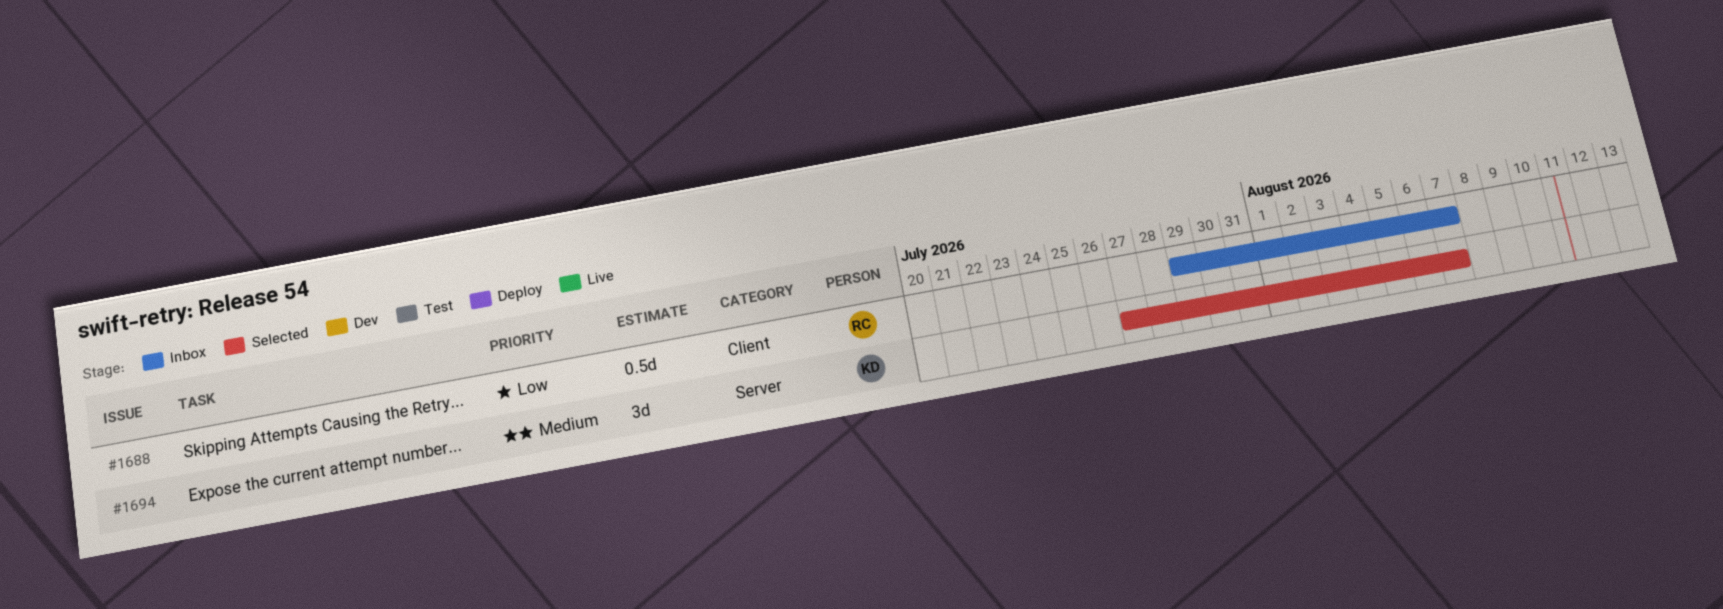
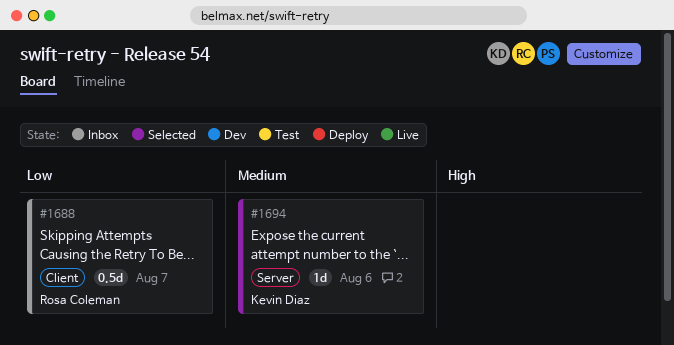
#1694, estimate: 3d -> 1d
#1694, due: Aug 7 -> Aug 6

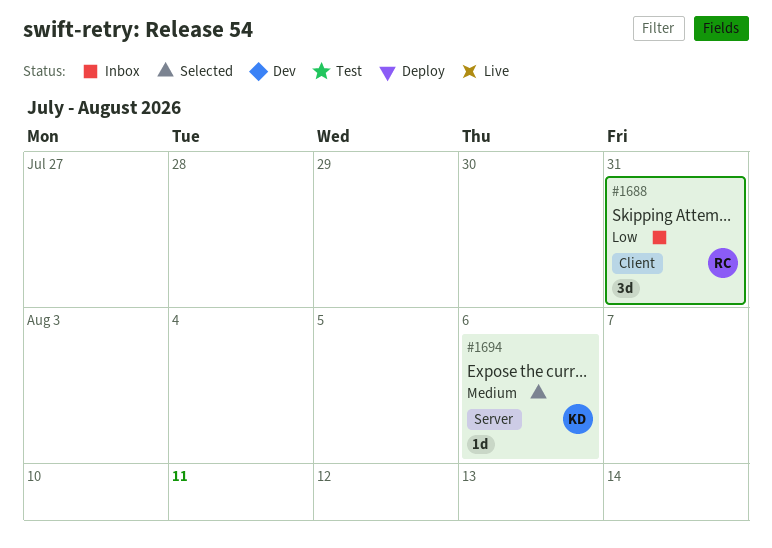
#1688, estimate: 0.5d -> 3d
#1688, due: Aug 7 -> Jul 31

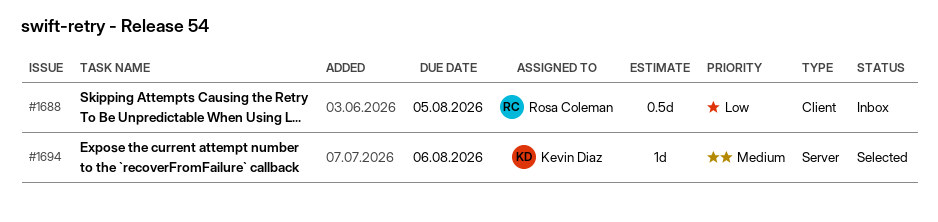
#1688, estimate: 3d -> 0.5d
#1688, due: Jul 31 -> Aug 5

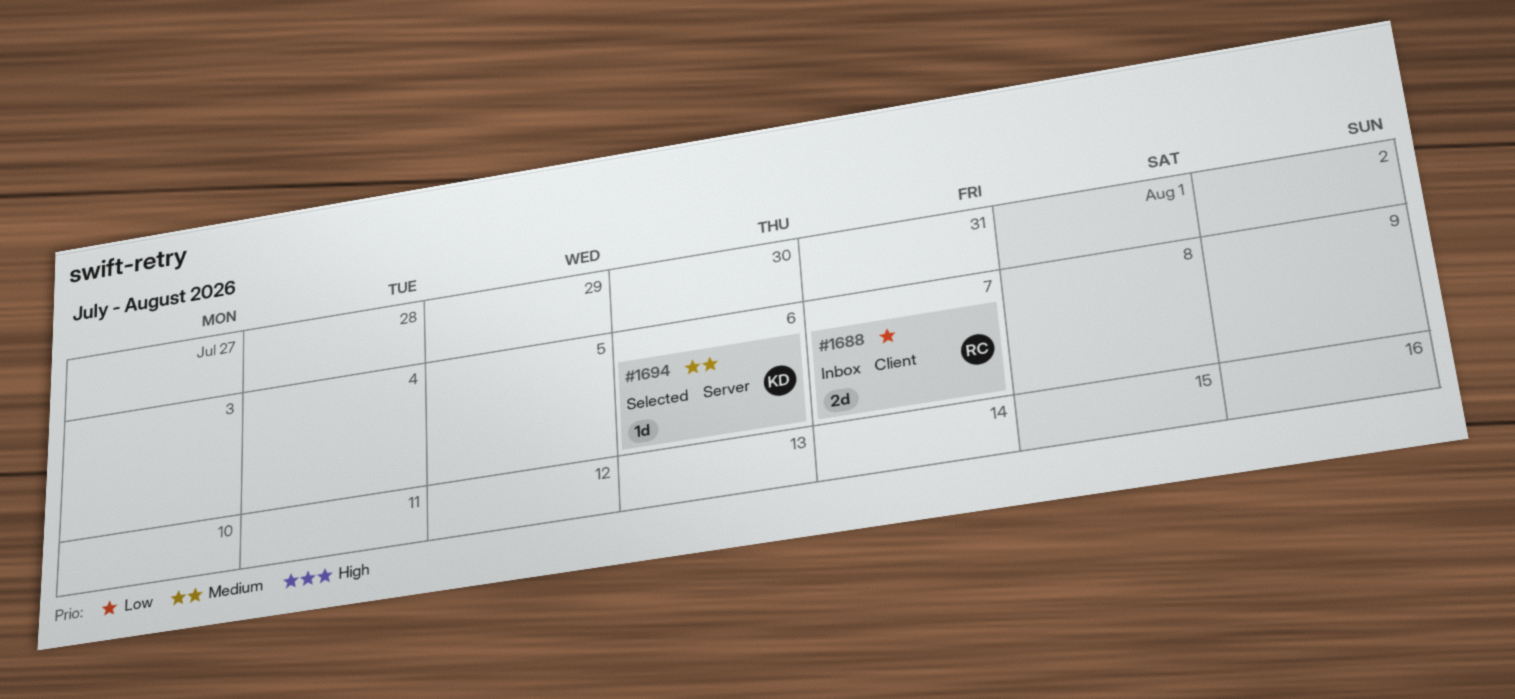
#1688, estimate: 0.5d -> 2d
#1688, due: Aug 5 -> Aug 7

